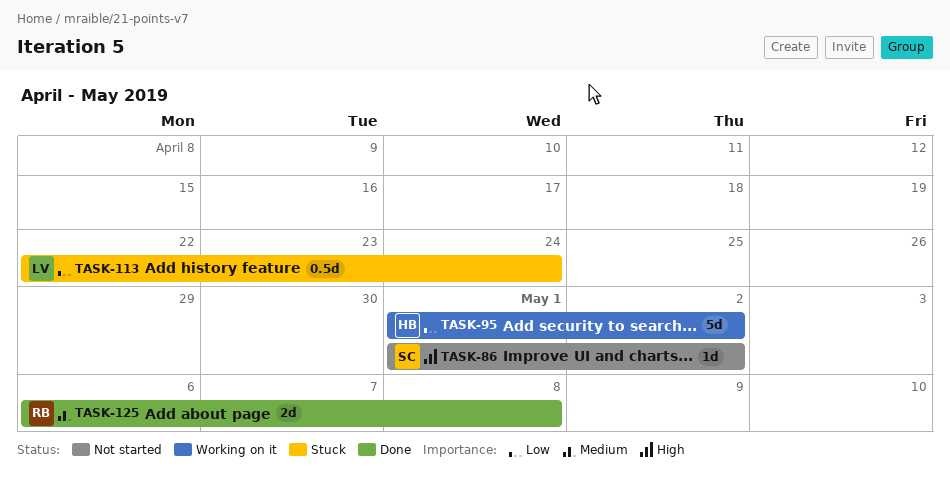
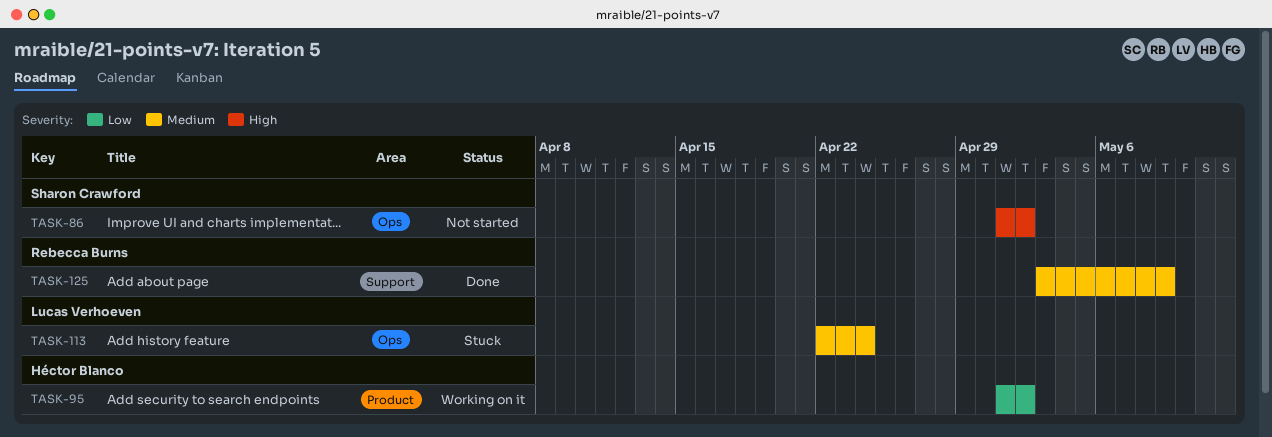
TASK-113, priority: Low -> Medium
TASK-125, start: May 6 -> May 3
TASK-125, due: May 8 -> May 9

